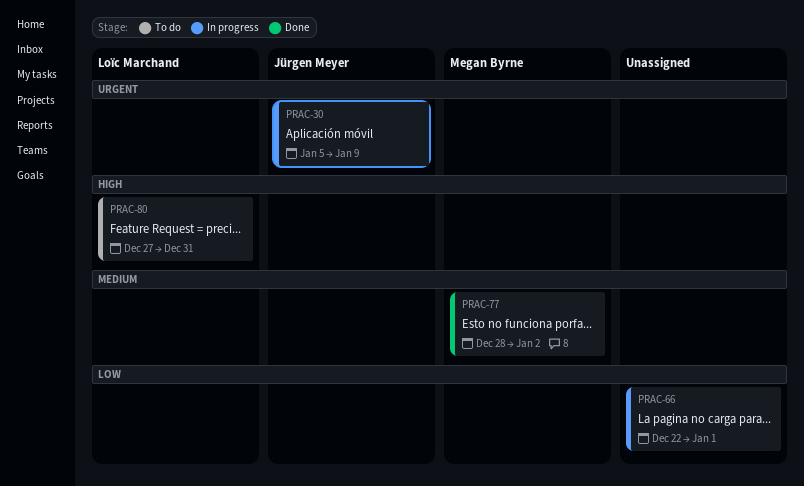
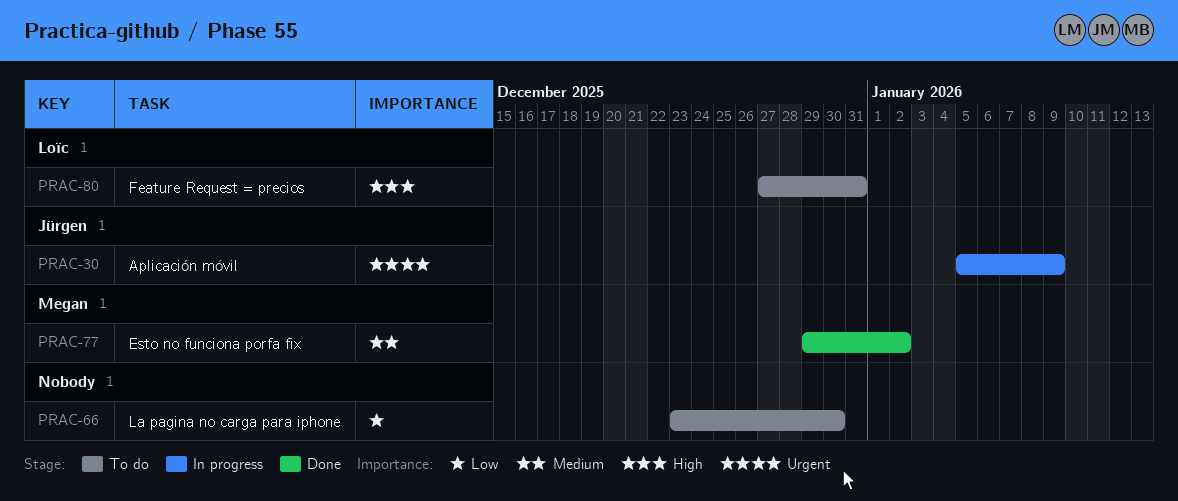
PRAC-66, status: In progress -> To do
PRAC-66, start: Dec 22 -> Dec 23
PRAC-66, due: Jan 1 -> Dec 30
PRAC-77, start: Dec 28 -> Dec 29

